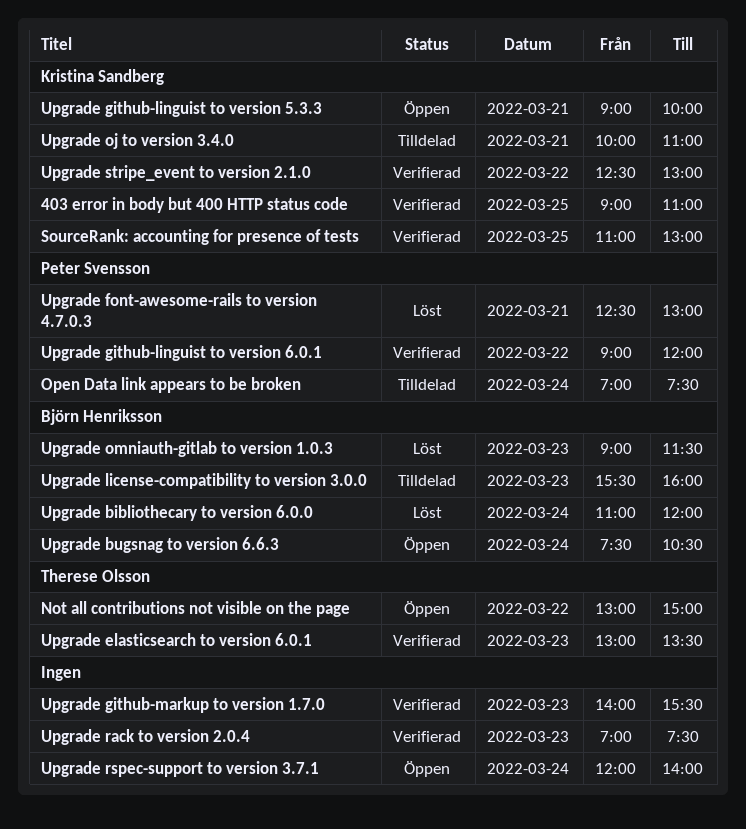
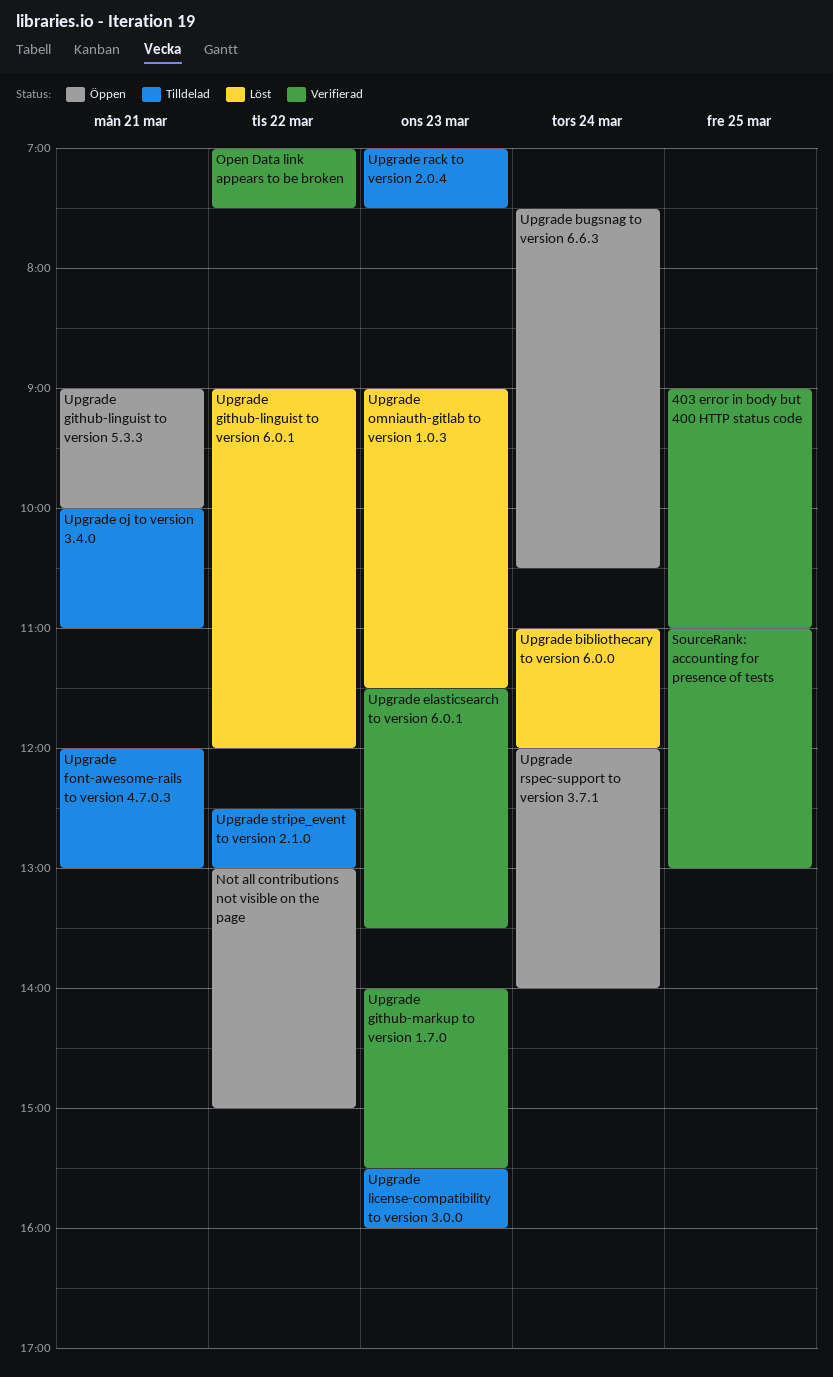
Open Data link appears to be broken, status: Tilldelad -> Verifierad
Open Data link appears to be broken, day: Mar 24 -> Mar 22
Upgrade elasticsearch to version 6.0.1, begins: 13:00 -> 11:30
Upgrade font-awesome-rails to version 4.7.0.3, status: Löst -> Tilldelad
Upgrade font-awesome-rails to version 4.7.0.3, begins: 12:30 -> 12:00
Upgrade github-linguist to version 6.0.1, status: Verifierad -> Löst
Upgrade rack to version 2.0.4, status: Verifierad -> Tilldelad
Upgrade stripe_event to version 2.1.0, status: Verifierad -> Tilldelad

